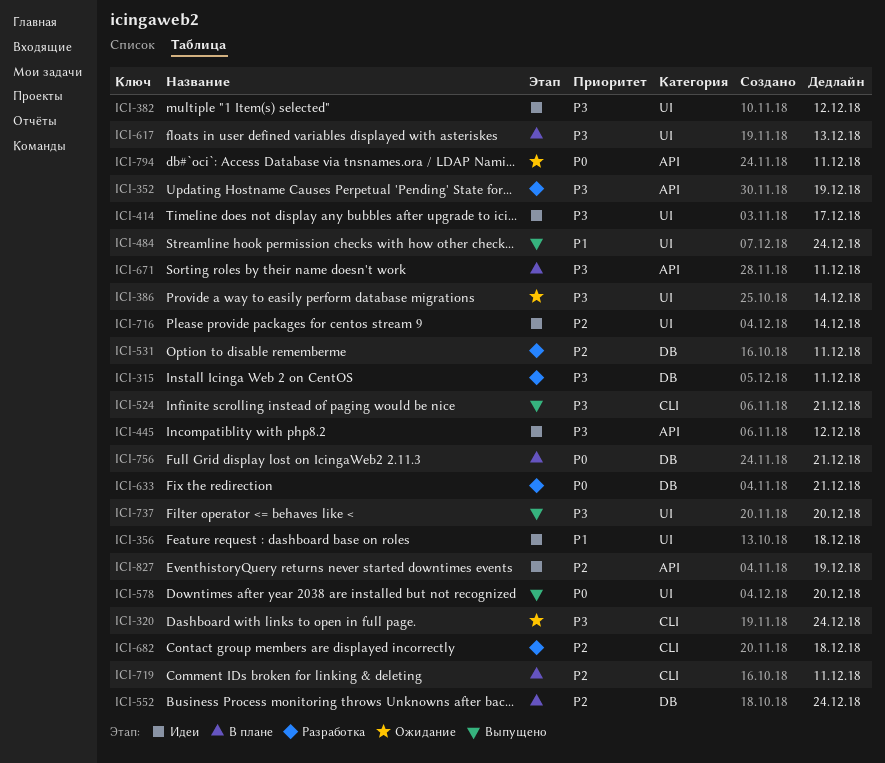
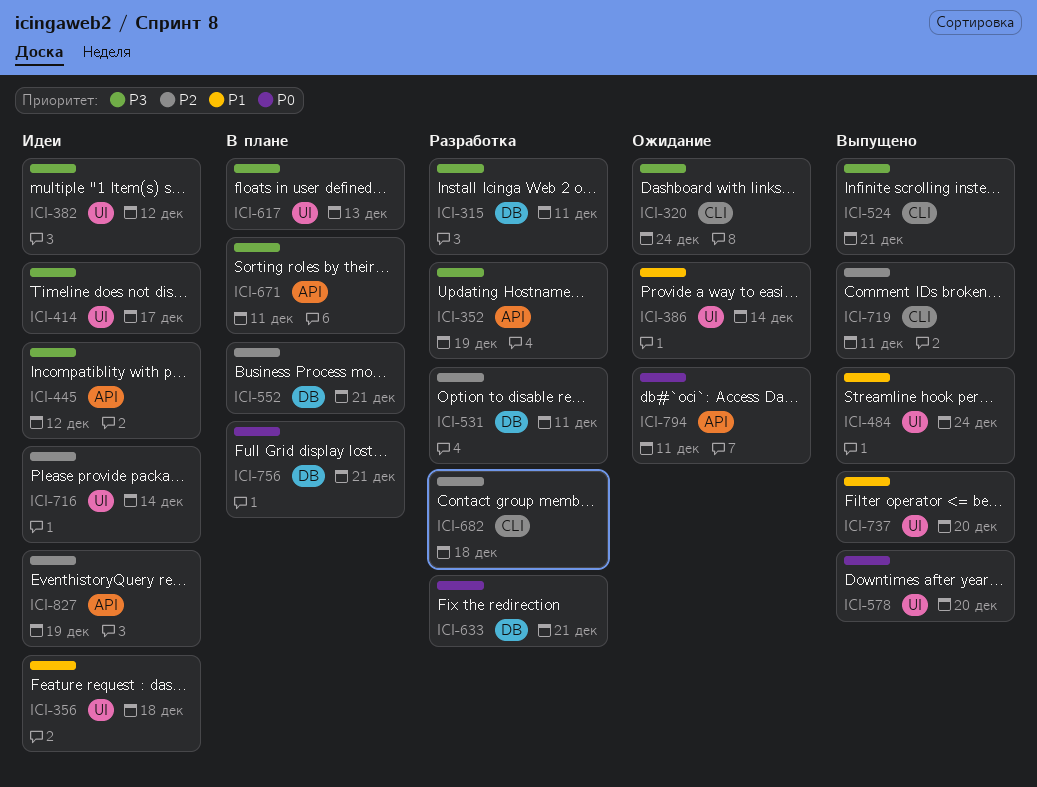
ICI-386, priority: P3 -> P1
ICI-552, due: Dec 24 -> Dec 21
ICI-719, status: В плане -> Выпущено
ICI-737, priority: P3 -> P1

